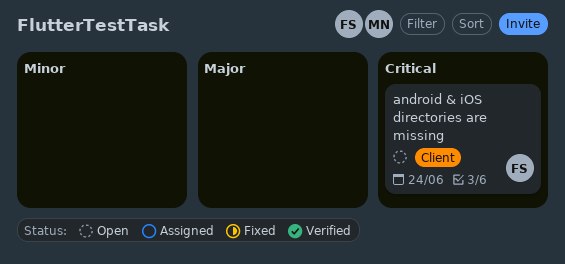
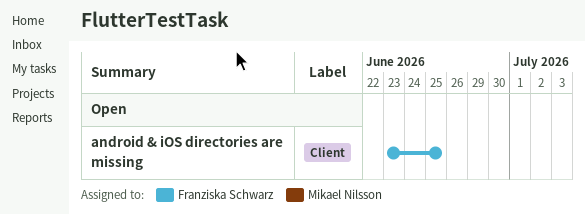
android & iOS directories are missing, due: Jun 24 -> Jun 25

